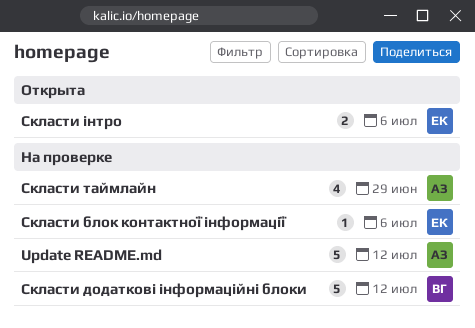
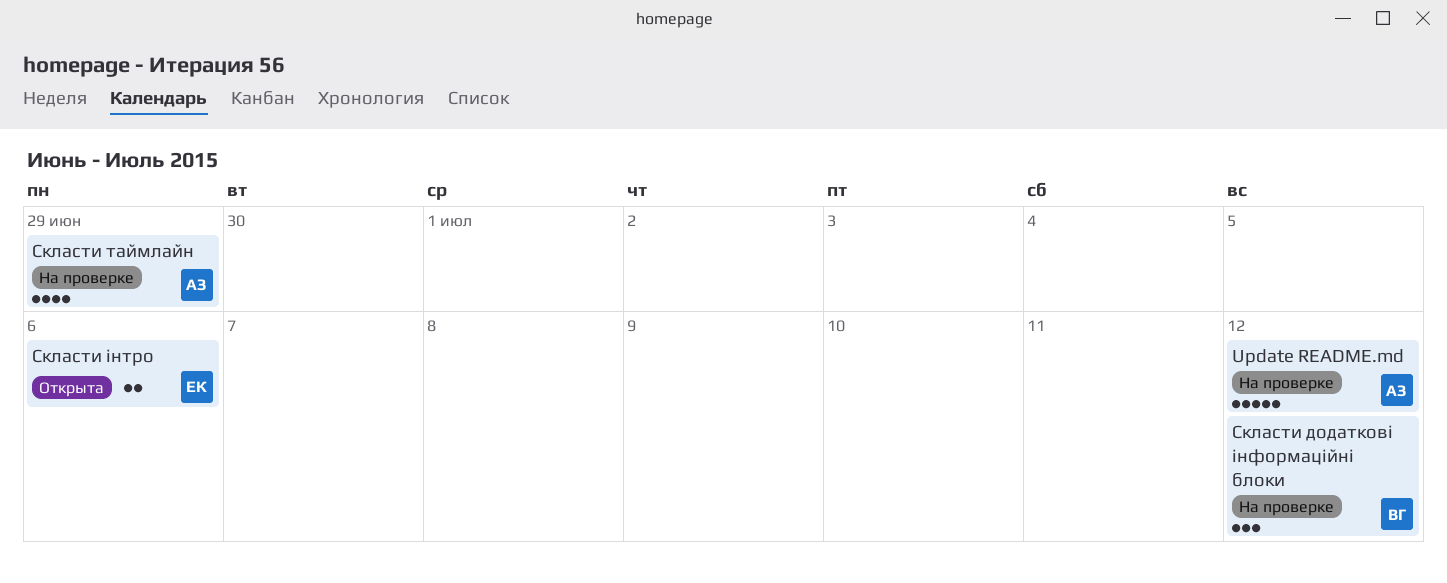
Скласти блок контактної інформації: present -> none
Скласти додаткові інформаційні блоки, estimate: 5 -> 3

